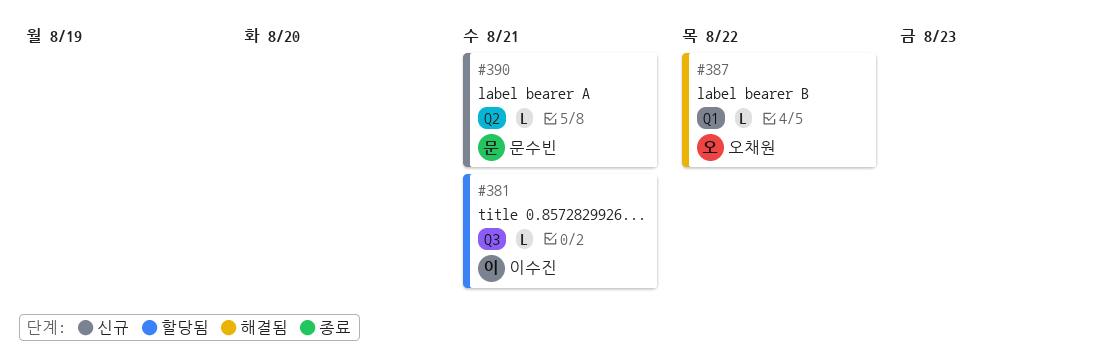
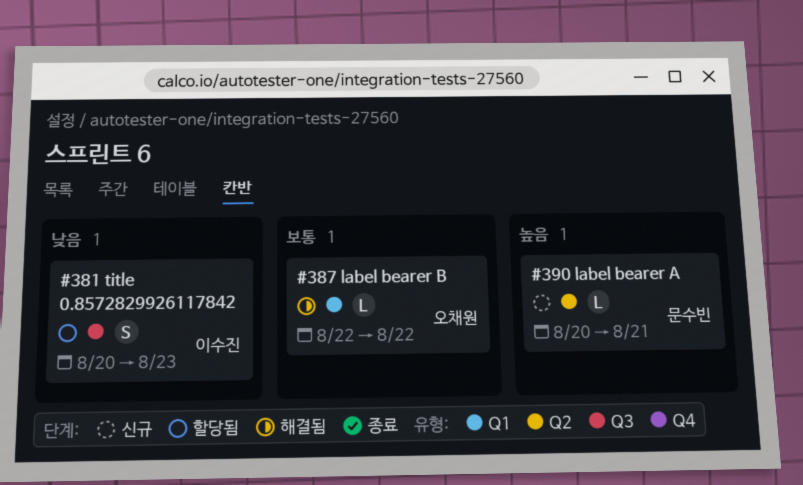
#381, estimate: L -> S
#381, due: Aug 21 -> Aug 23

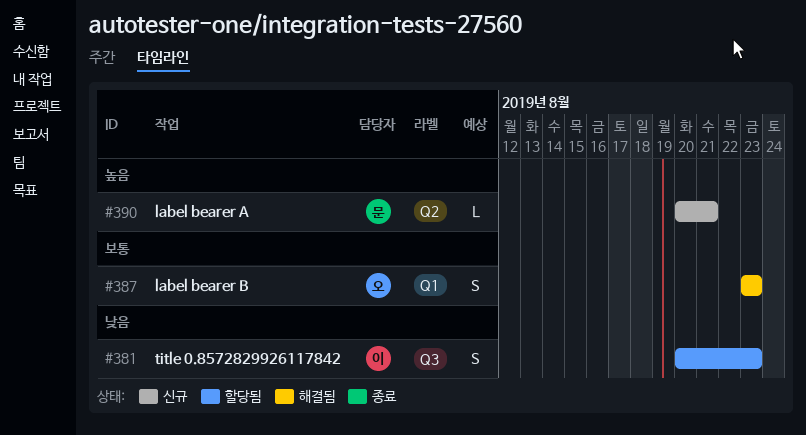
#387, estimate: L -> S
#387, start: Aug 22 -> Aug 23
#387, due: Aug 22 -> Aug 23

